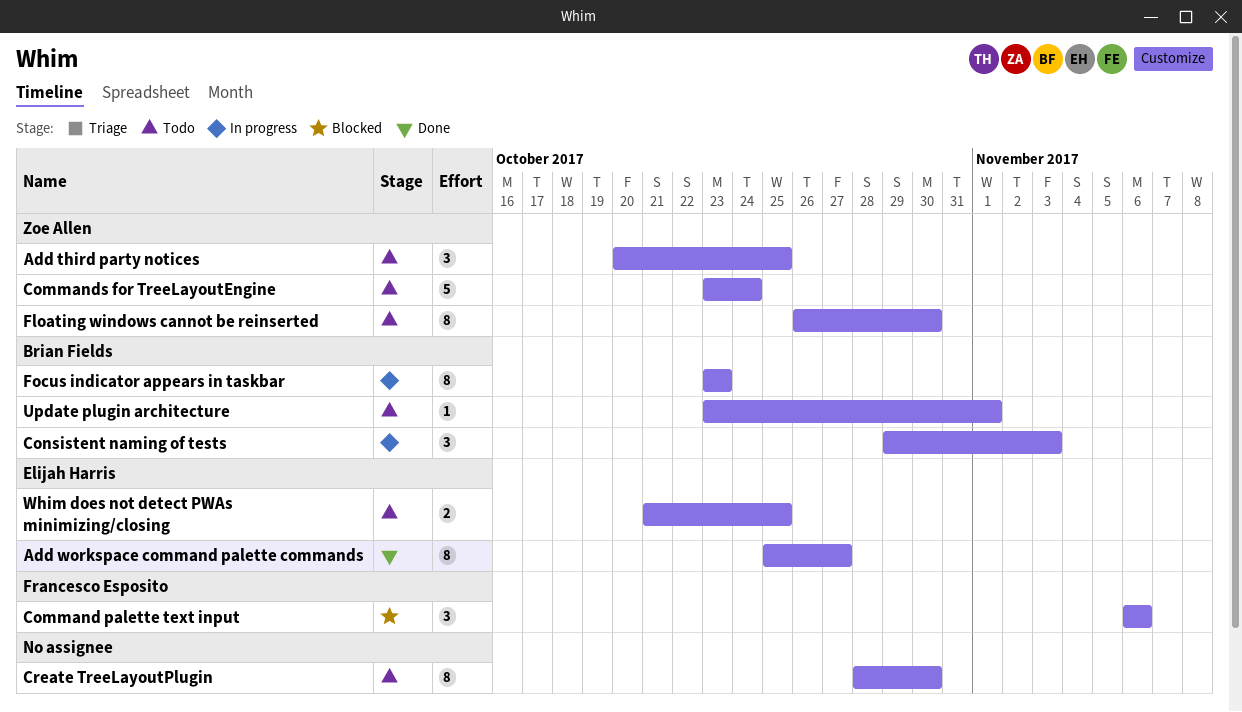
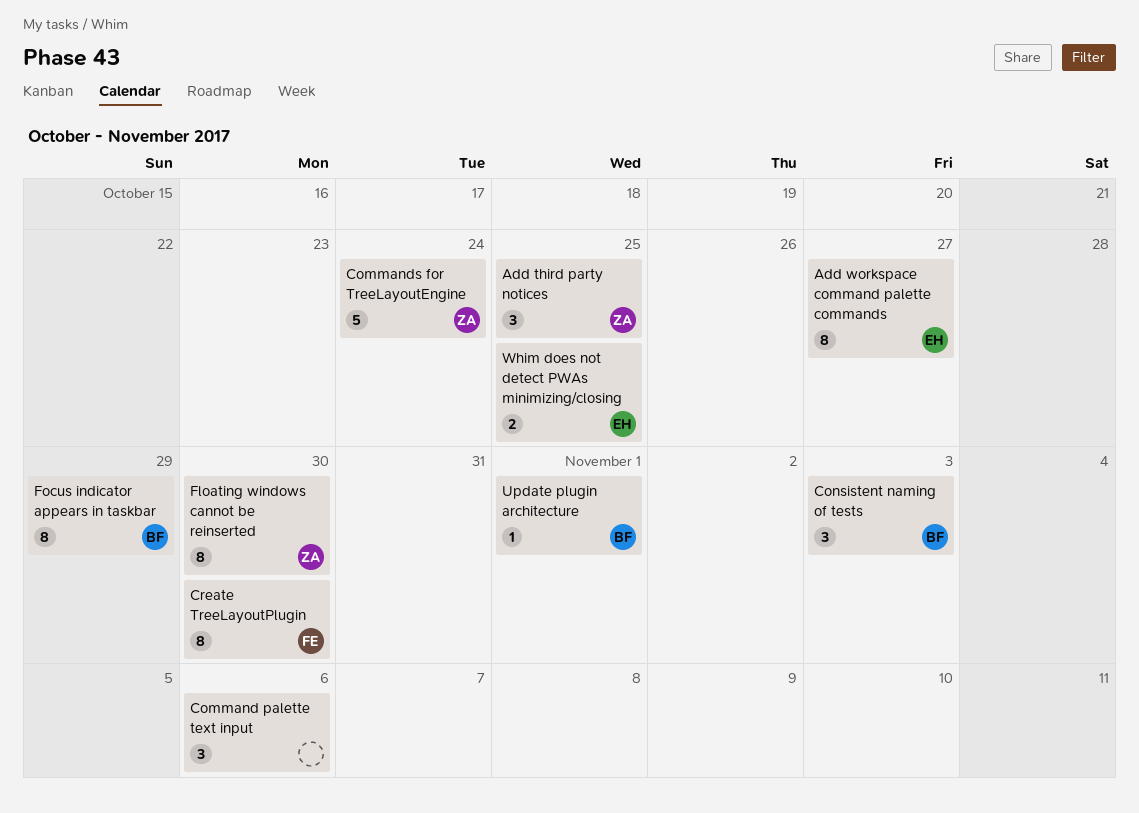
Command palette text input, owner: Francesco Esposito -> none
Create TreeLayoutPlugin, owner: none -> Francesco Esposito
Focus indicator appears in taskbar, due: Oct 23 -> Oct 29

